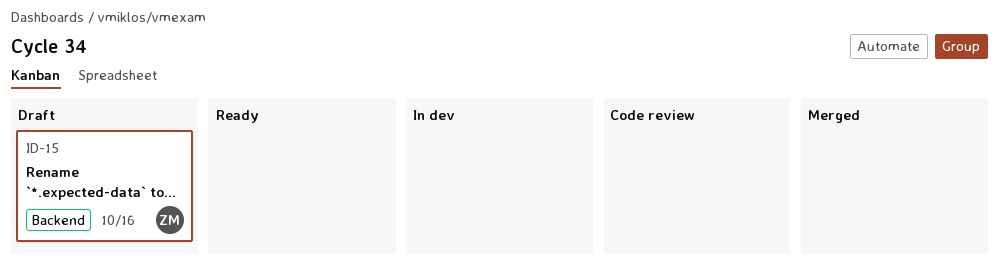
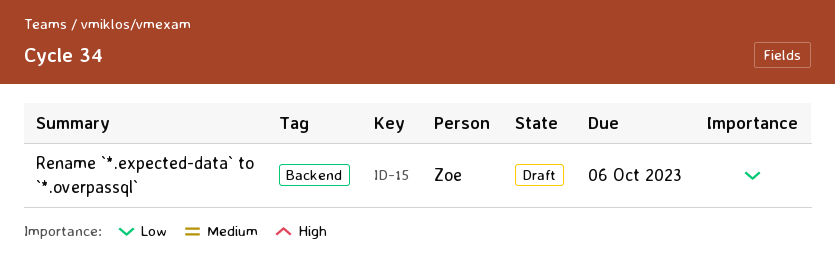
ID-15, due: Oct 16 -> Oct 6

